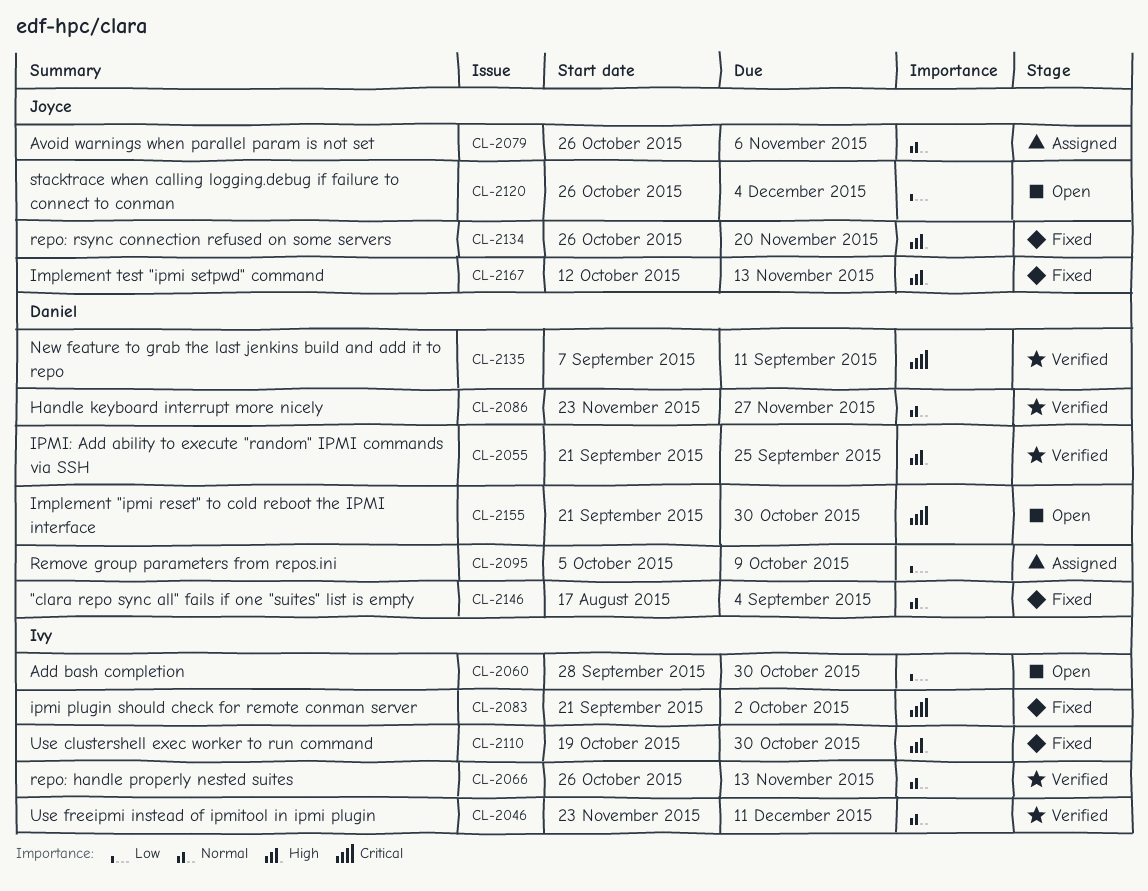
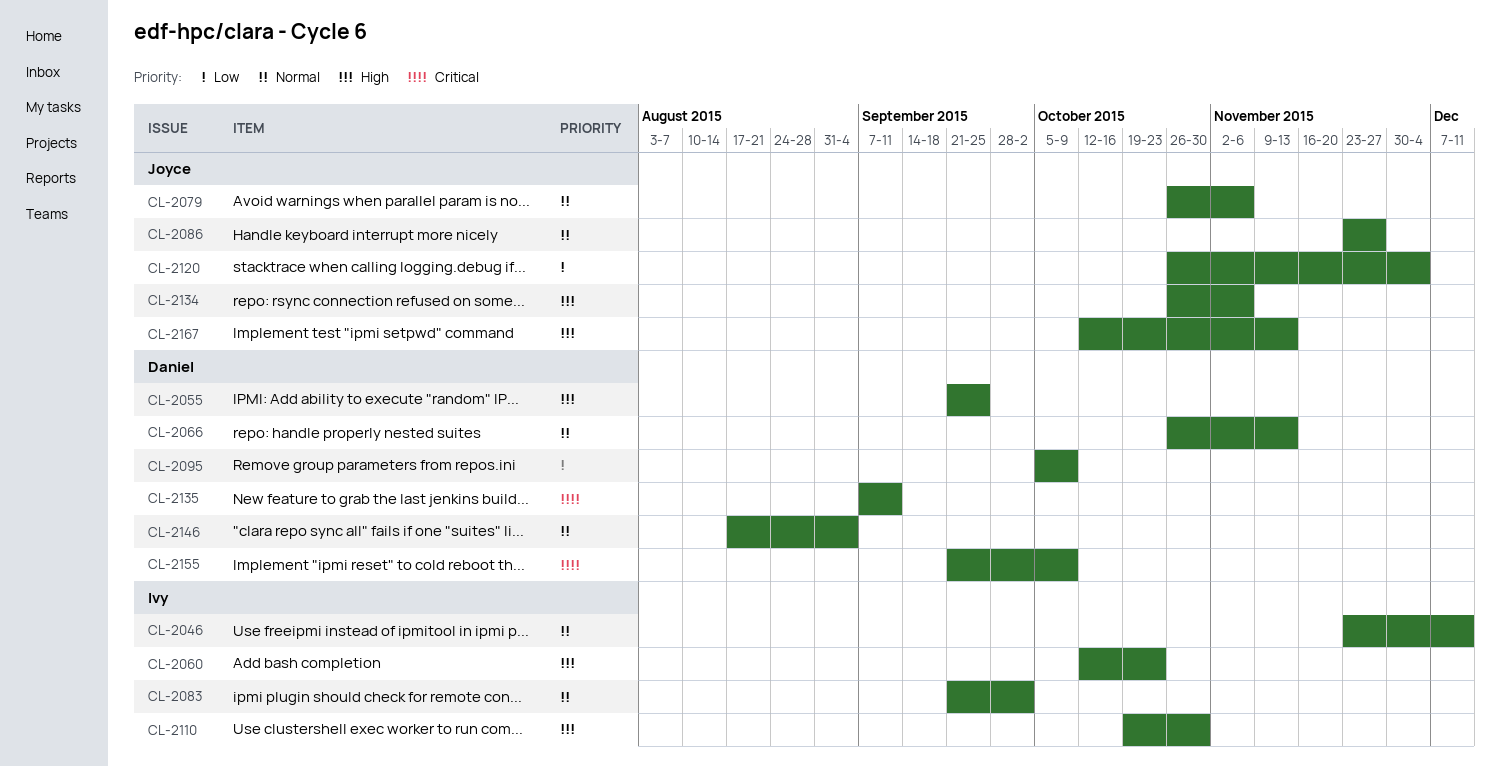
CL-2060, priority: Low -> High
CL-2060, start: Sep 28 -> Oct 12
CL-2060, due: Oct 30 -> Oct 23
CL-2066, owner: Ivy -> Daniel
CL-2083, priority: Critical -> Normal
CL-2086, owner: Daniel -> Joyce
CL-2134, due: Nov 20 -> Nov 6
CL-2155, due: Oct 30 -> Oct 9

